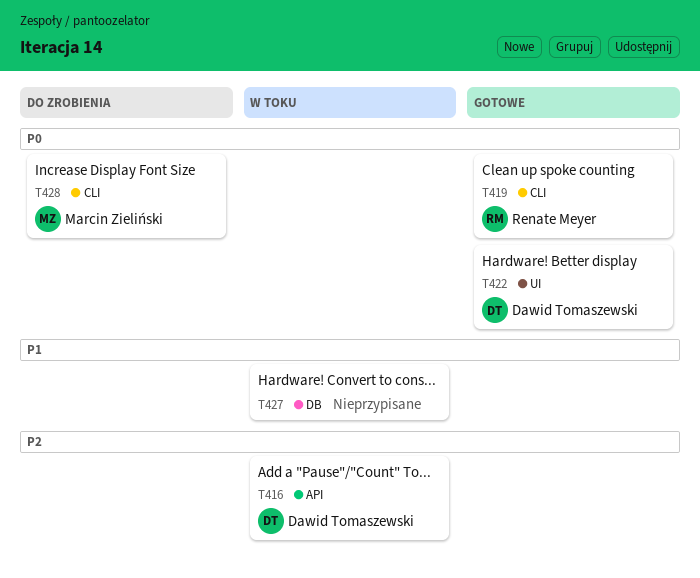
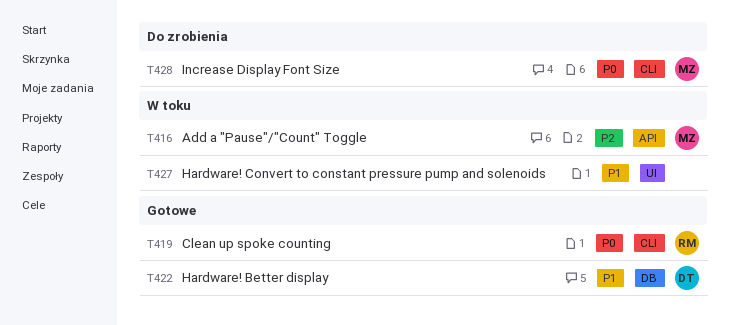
T416, owner: Dawid Tomaszewski -> Marcin Zieliński
T422, priority: P0 -> P1
T422, label: UI -> DB
T427, label: DB -> UI

